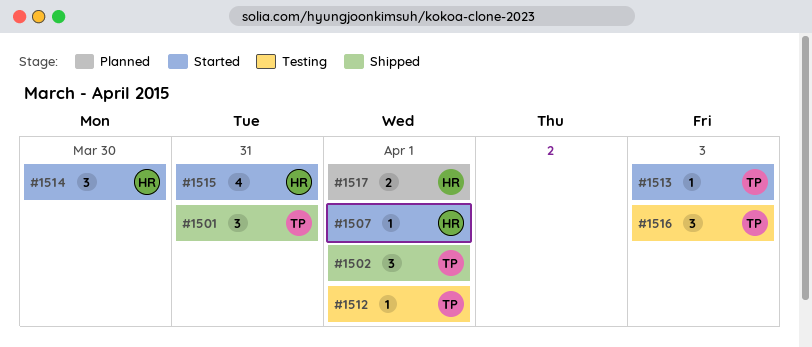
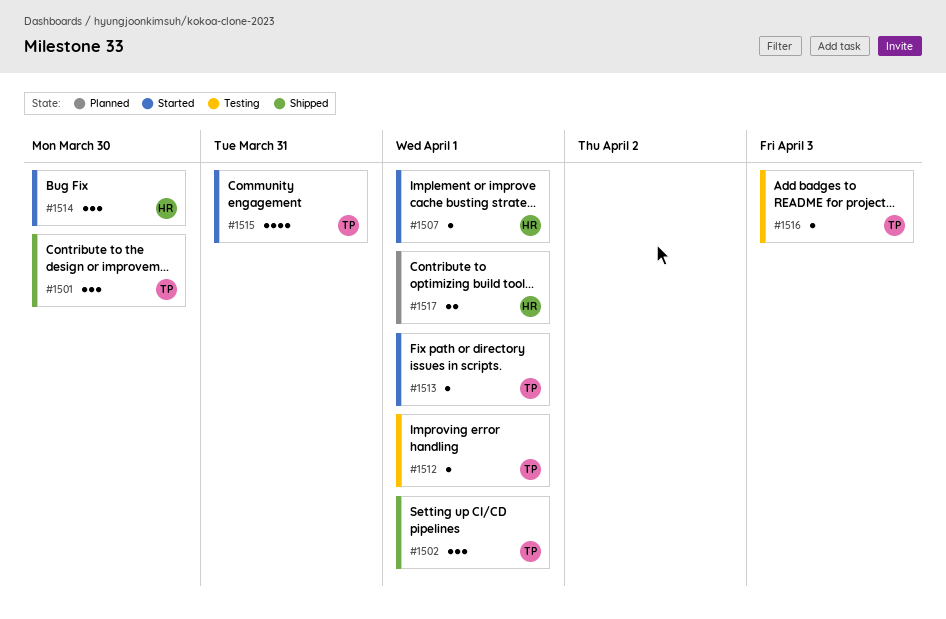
#1501, due: Mar 31 -> Mar 30
#1513, due: Apr 3 -> Apr 1
#1515, owner: HR -> TP
#1516, estimate: 3 -> 1

